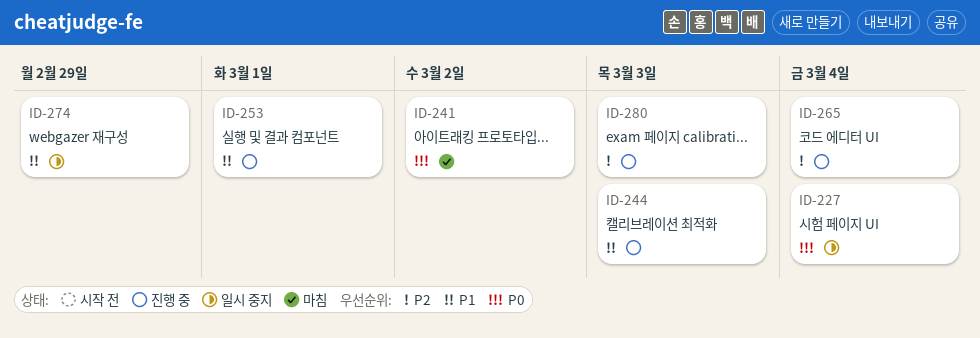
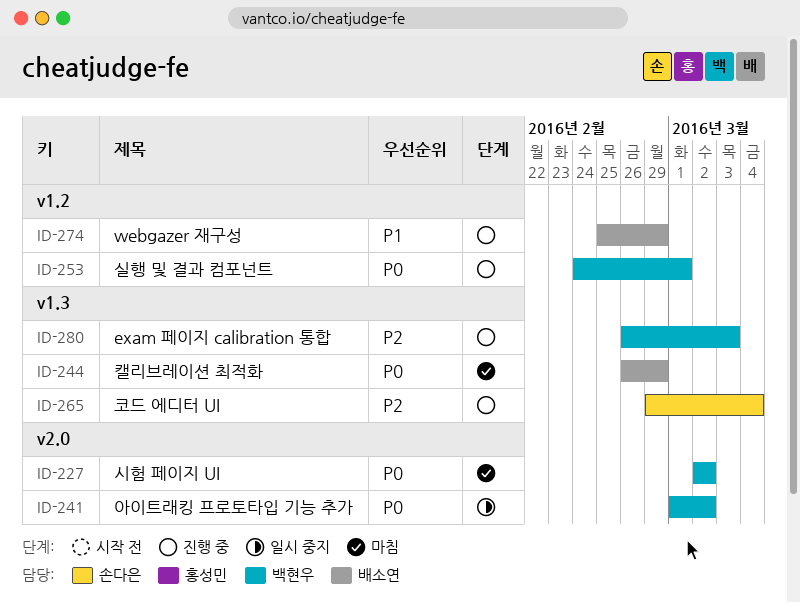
ID-227, status: 일시 중지 -> 마침
ID-227, due: Mar 4 -> Mar 2
ID-241, status: 마침 -> 일시 중지
ID-244, status: 진행 중 -> 마침
ID-244, priority: P1 -> P0
ID-244, due: Mar 3 -> Feb 29
ID-253, priority: P1 -> P0
ID-274, status: 일시 중지 -> 진행 중

